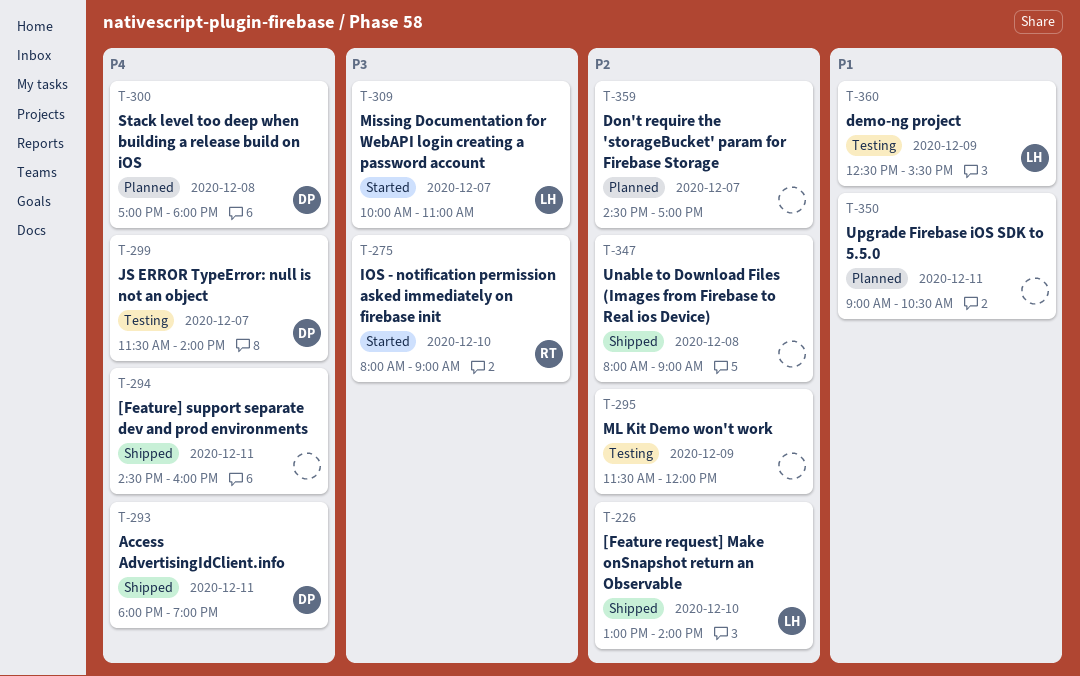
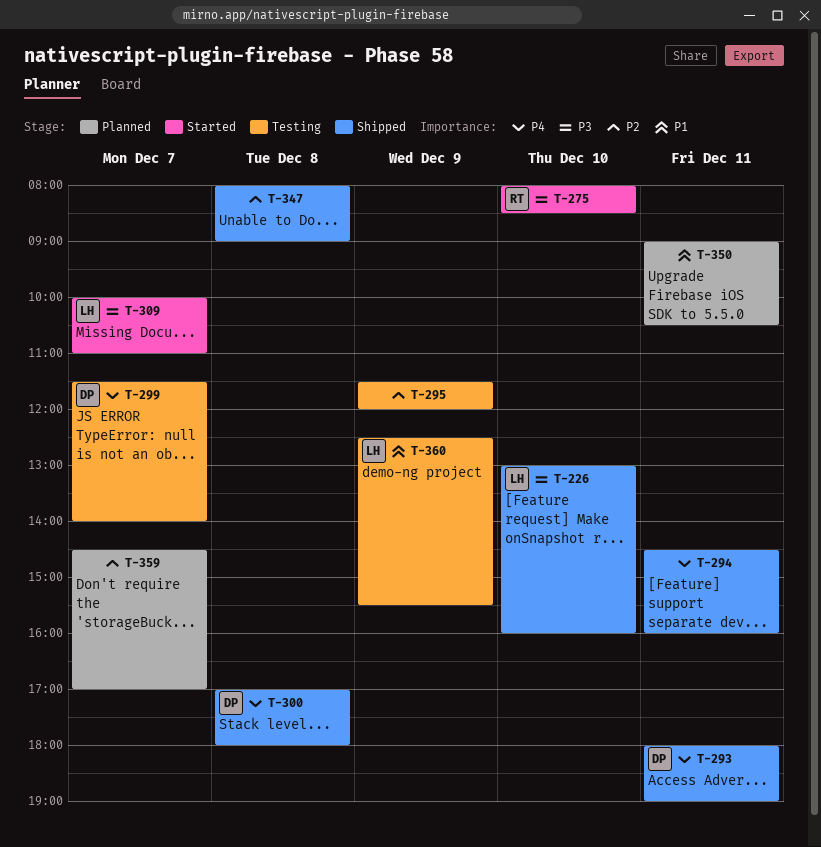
T-226, priority: P2 -> P3
T-226, ends: 14:00 -> 16:00
T-275, ends: 09:00 -> 08:30
T-300, status: Planned -> Shipped

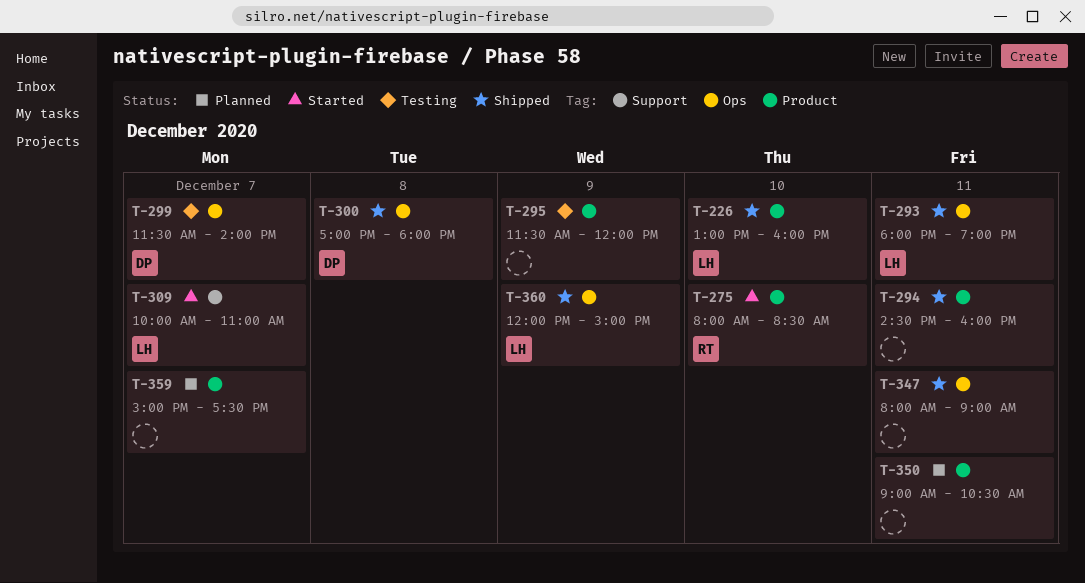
T-293, owner: DP -> LH
T-347, day: Dec 8 -> Dec 11
T-359, begins: 14:30 -> 15:00
T-359, ends: 17:00 -> 17:30
T-360, status: Testing -> Shipped
T-360, begins: 12:30 -> 12:00
T-360, ends: 15:30 -> 15:00

